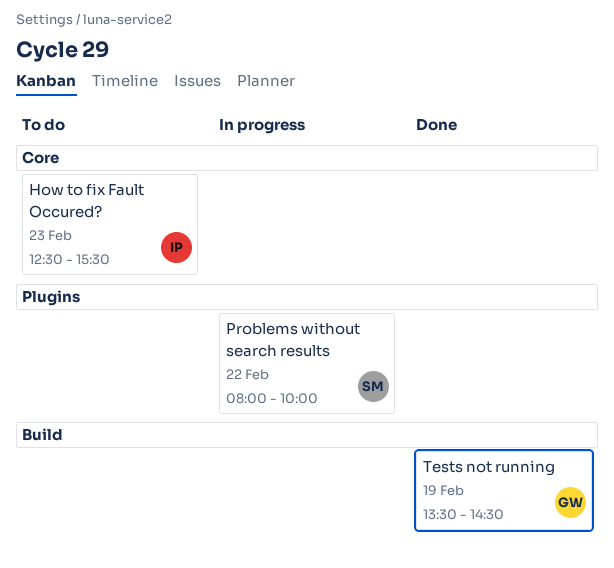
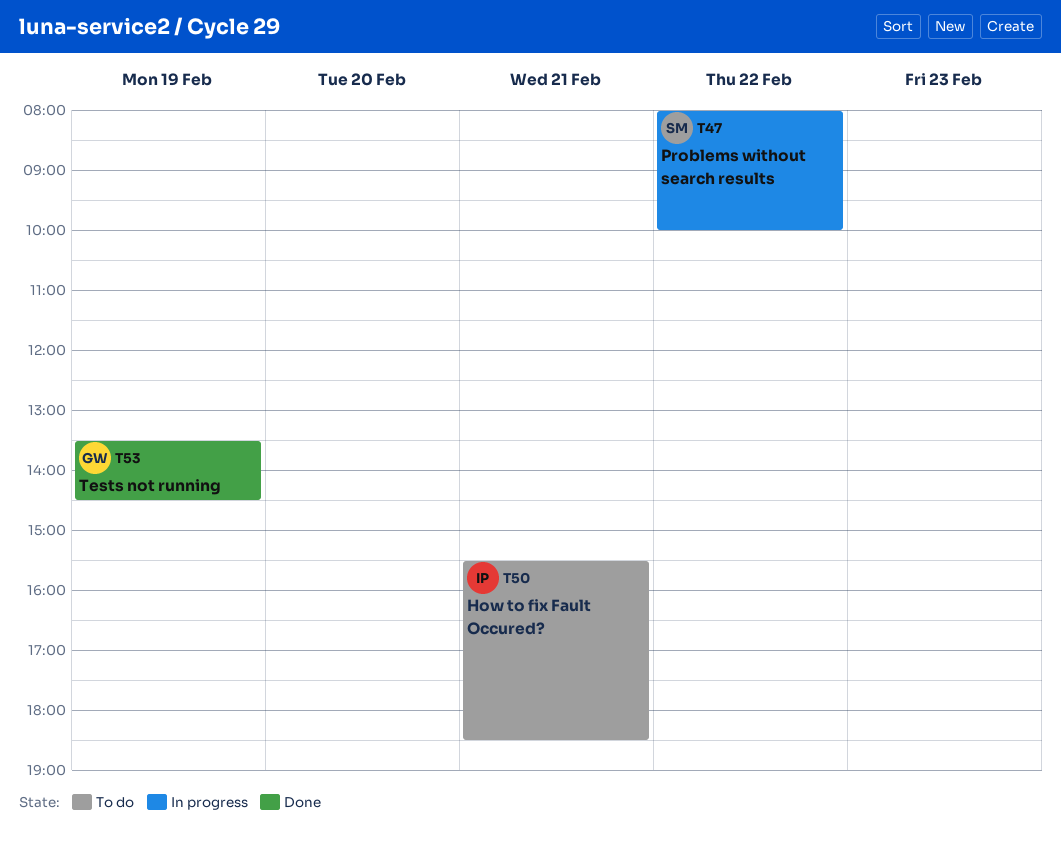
How to fix Fault Occured?, day: Feb 23 -> Feb 21
How to fix Fault Occured?, begins: 12:30 -> 15:30
How to fix Fault Occured?, ends: 15:30 -> 18:30

